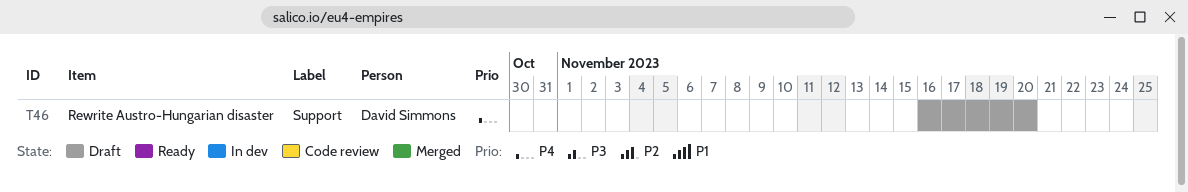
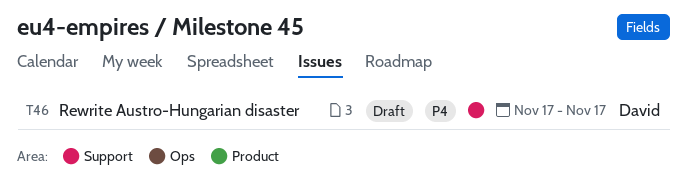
T46, start: Nov 16 -> Nov 17
T46, due: Nov 20 -> Nov 17

